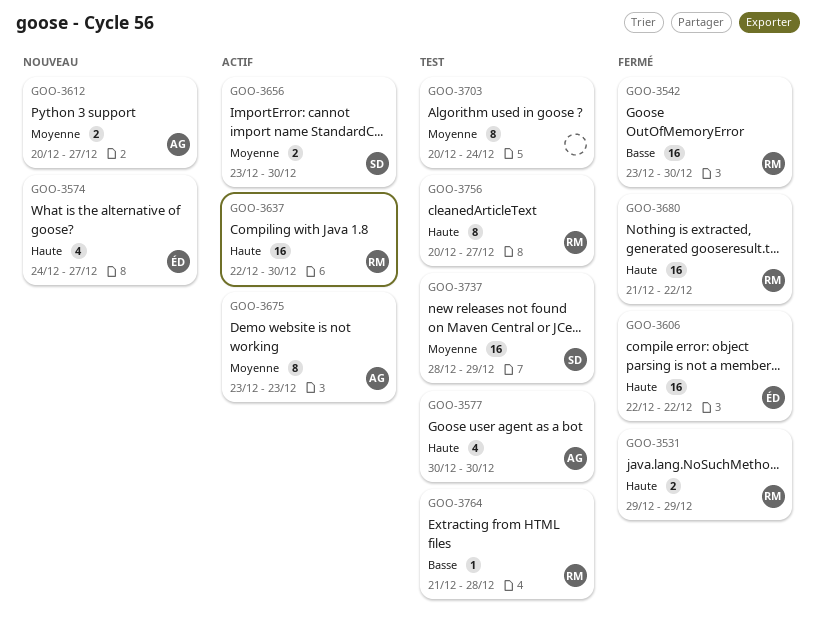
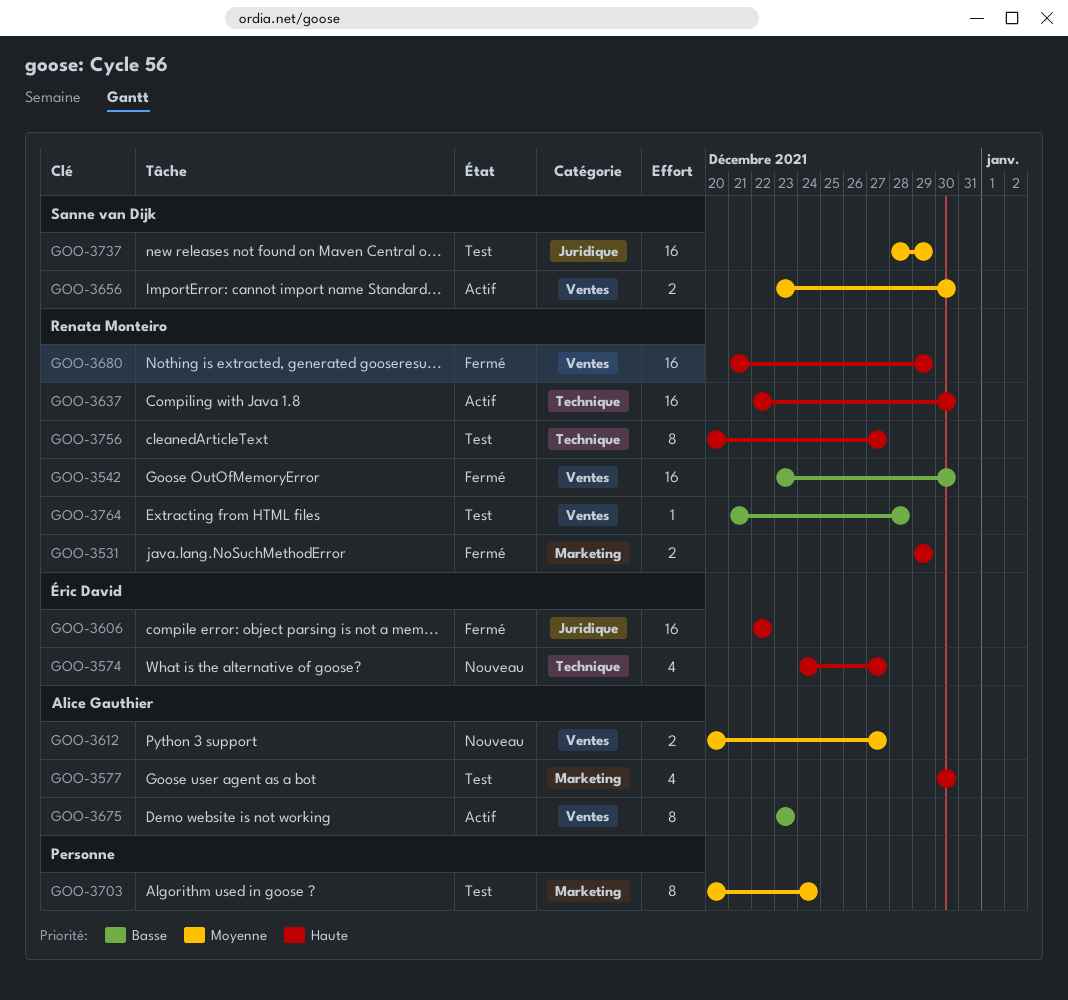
GOO-3675, priority: Moyenne -> Basse
GOO-3680, due: Dec 22 -> Dec 29

